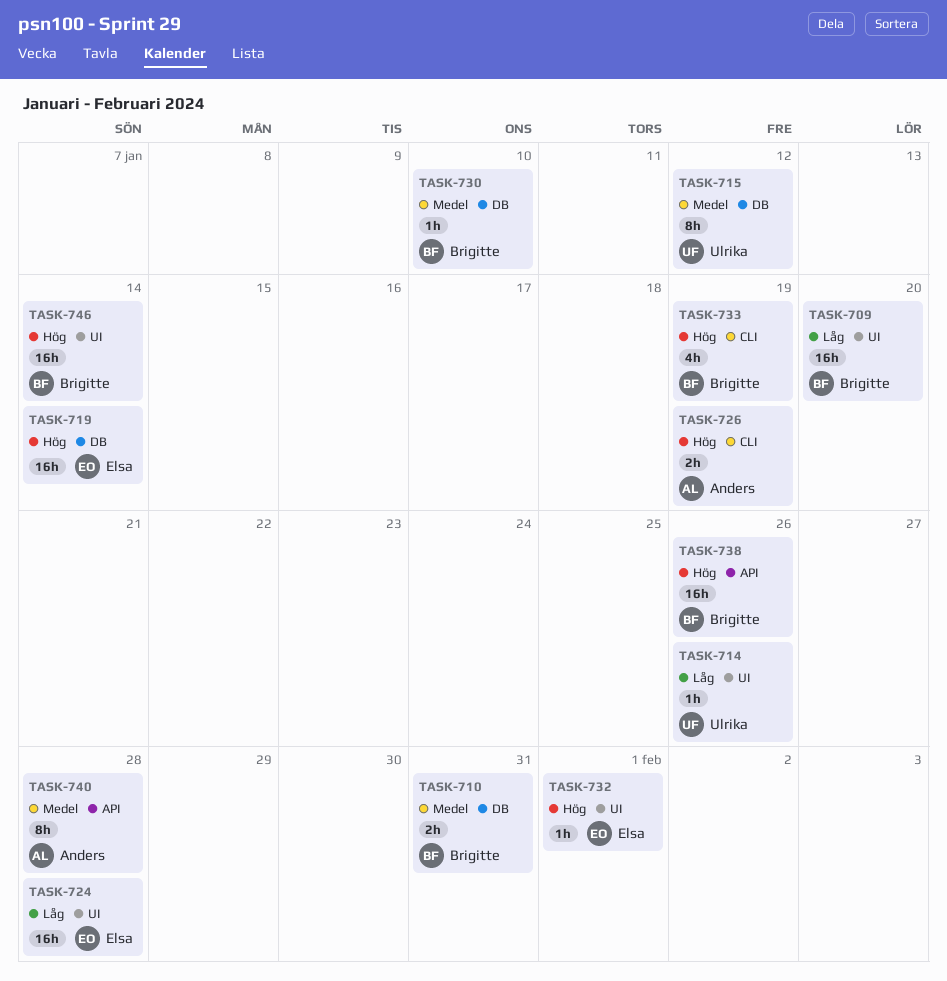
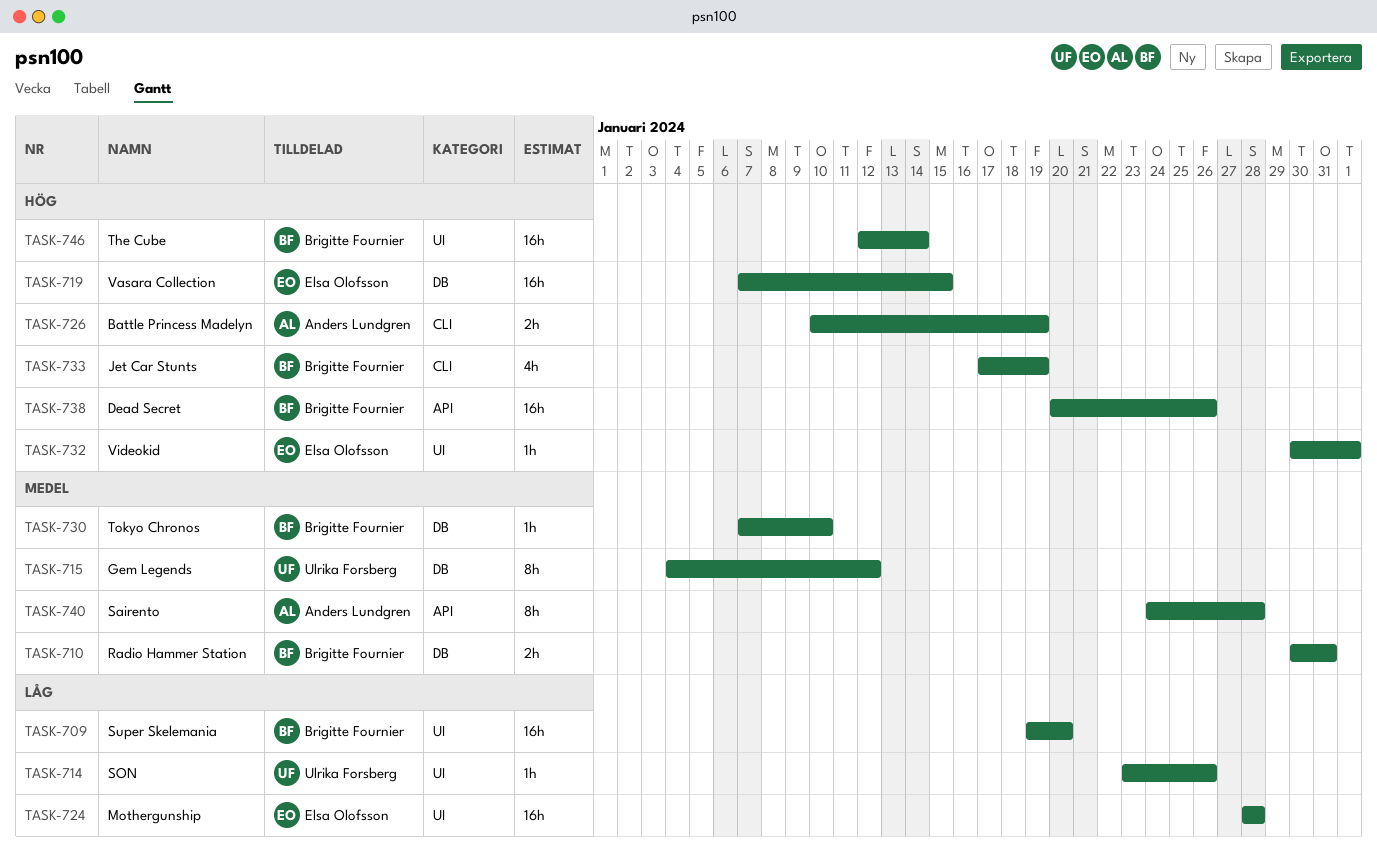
TASK-719, due: Jan 14 -> Jan 15

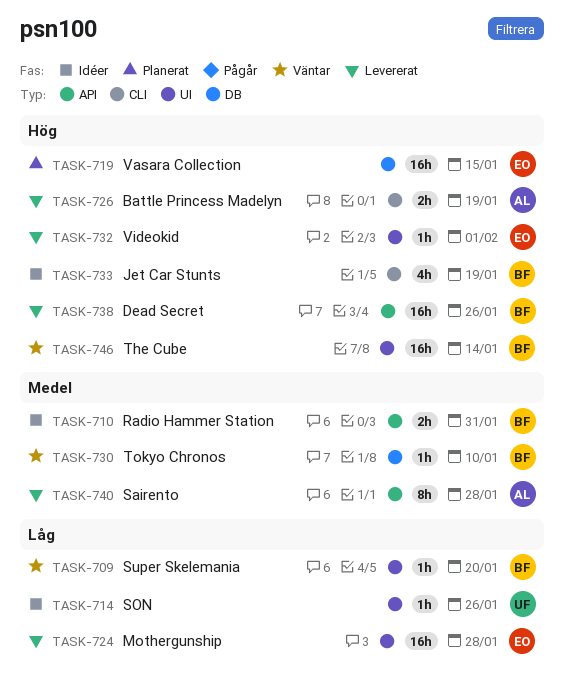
TASK-709, estimate: 16h -> 1h
TASK-710, label: DB -> API
TASK-715: present -> none

